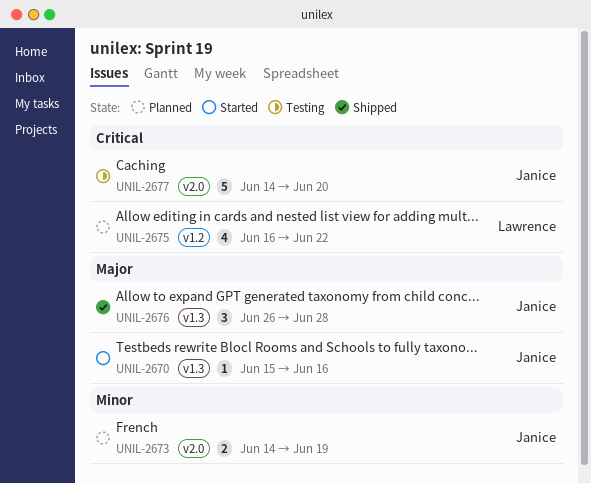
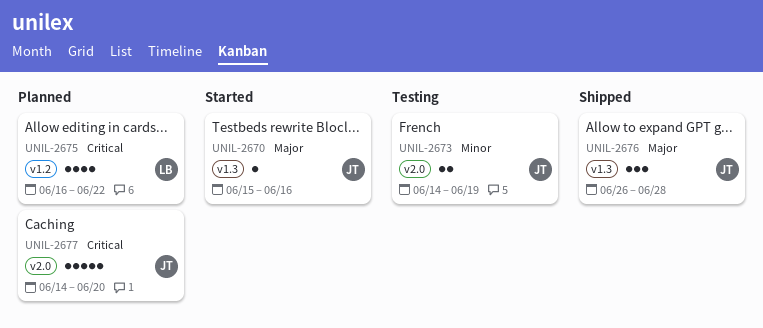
UNIL-2673, status: Planned -> Testing
UNIL-2677, status: Testing -> Planned

